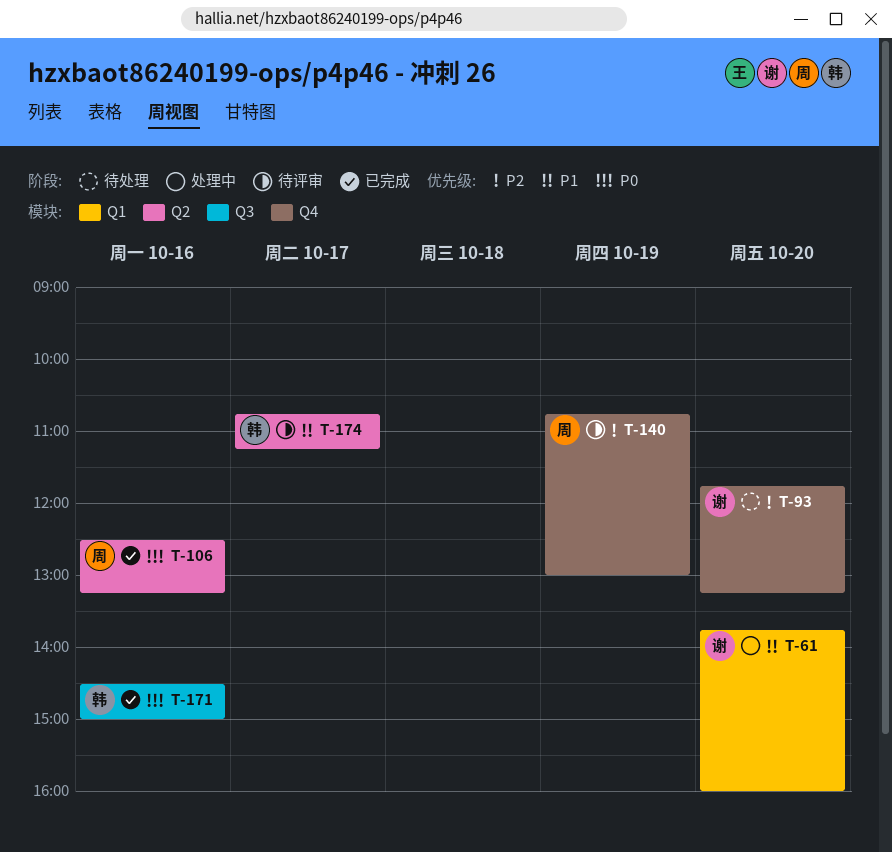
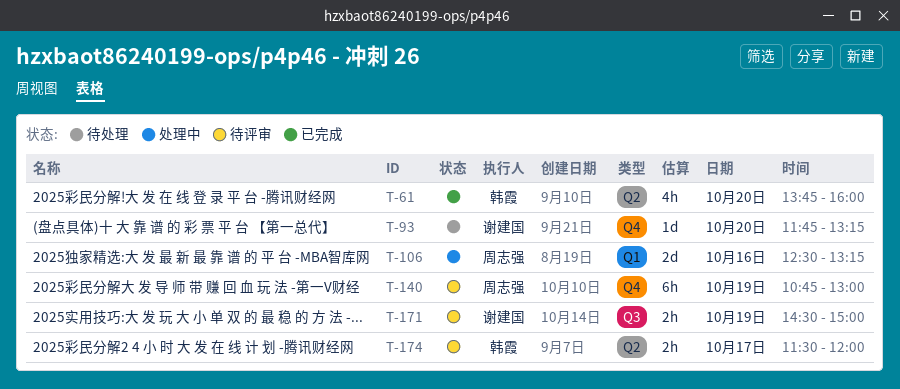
T-61, status: 处理中 -> 已完成
T-61, owner: 谢建国 -> 韩霞
T-61, label: Q1 -> Q2
T-106, status: 已完成 -> 处理中
T-106, label: Q2 -> Q1
T-171, status: 已完成 -> 待评审
T-171, owner: 韩霞 -> 谢建国
T-171, day: Oct 16 -> Oct 19
T-174, begins: 10:45 -> 11:30
T-174, ends: 11:15 -> 12:00

